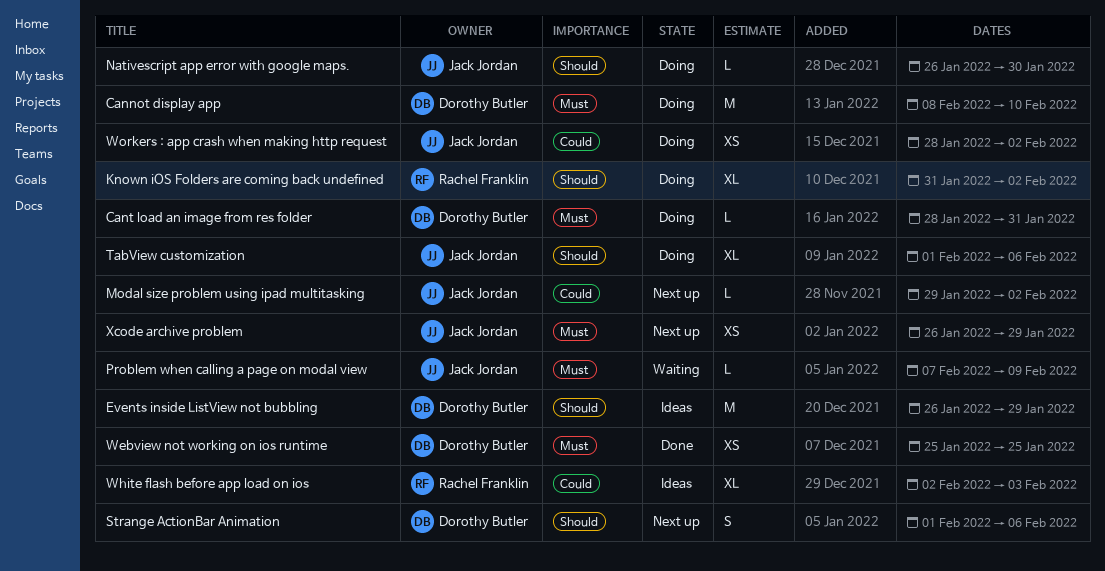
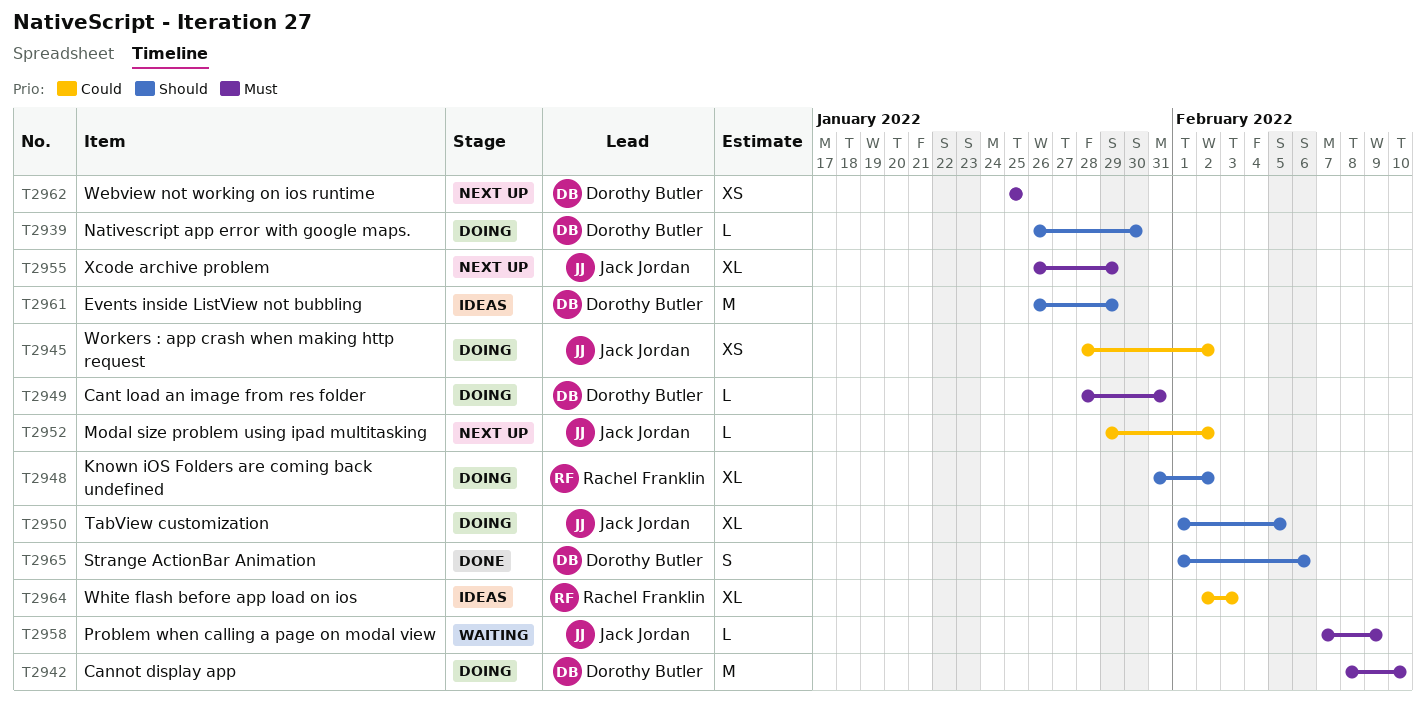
Nativescript app error with google maps., owner: Jack Jordan -> Dorothy Butler
Strange ActionBar Animation, status: Next up -> Done
TabView customization, due: Feb 6 -> Feb 5
Webview not working on ios runtime, status: Done -> Next up
Xcode archive problem, estimate: XS -> XL

